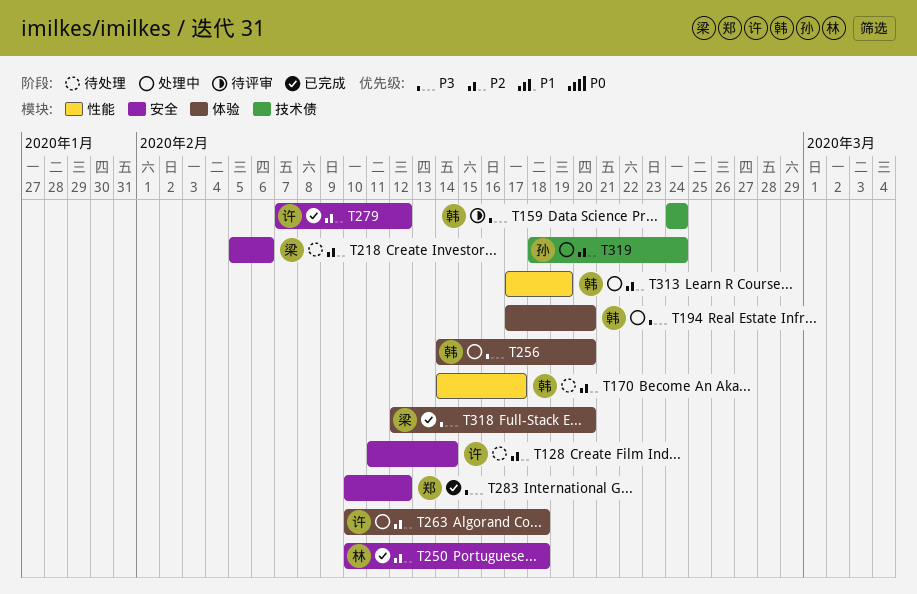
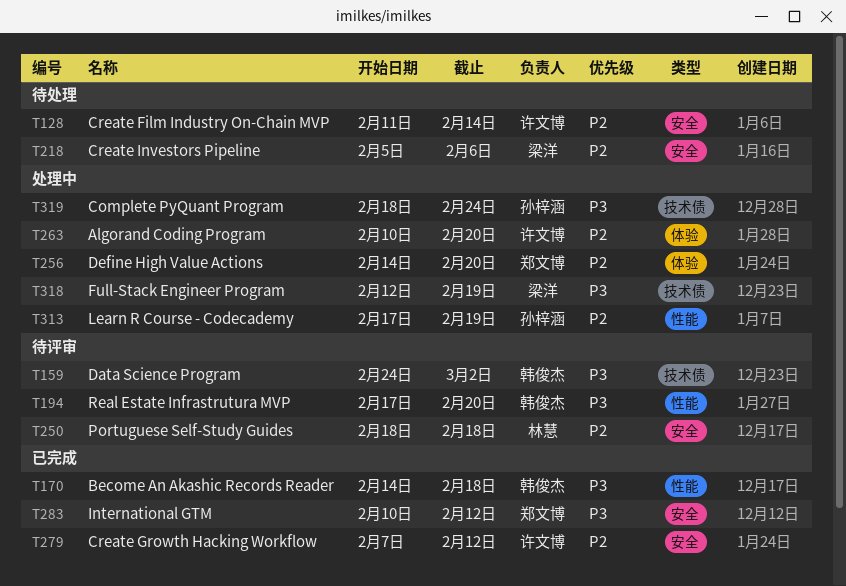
T159, due: Feb 24 -> Mar 2
T170, status: 待处理 -> 已完成
T170, priority: P2 -> P3
T170, due: Feb 17 -> Feb 18
T194, status: 处理中 -> 待评审
T194, label: 体验 -> 性能
T250, status: 已完成 -> 待评审
T250, start: Feb 10 -> Feb 18
T256, owner: 韩俊杰 -> 郑文博
T256, priority: P3 -> P2
T263, due: Feb 18 -> Feb 20
T313, owner: 韩俊杰 -> 孙梓涵
T318, status: 已完成 -> 处理中
T318, label: 体验 -> 技术债
T318, due: Feb 20 -> Feb 19
T319, priority: P2 -> P3

